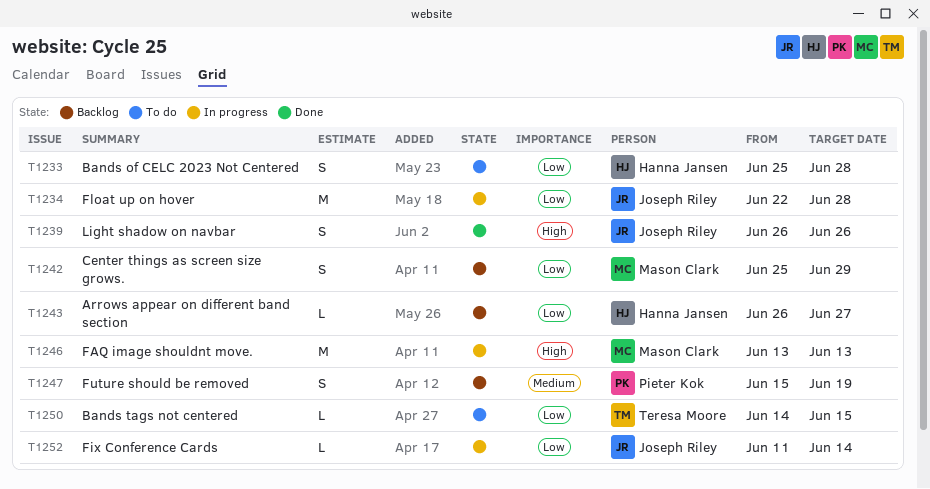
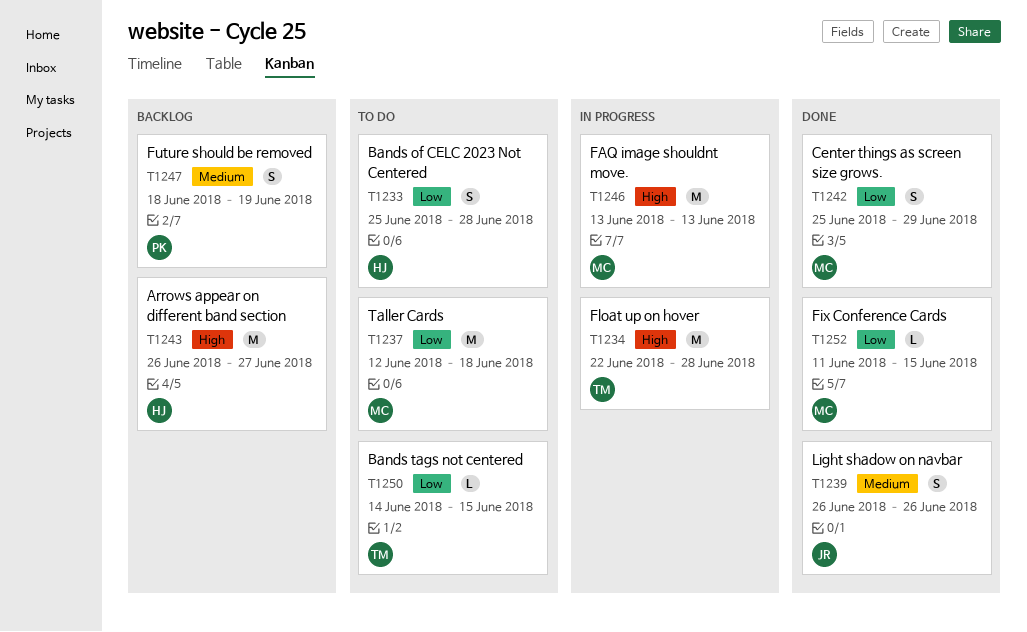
T1234, owner: Joseph Riley -> Teresa Moore
T1234, priority: Low -> High
T1237: none -> present
T1239, priority: High -> Medium
T1242, status: Backlog -> Done
T1243, priority: Low -> High
T1243, estimate: L -> M
T1247, start: Jun 15 -> Jun 18
T1252, status: In progress -> Done
T1252, owner: Joseph Riley -> Mason Clark
T1252, due: Jun 14 -> Jun 15

